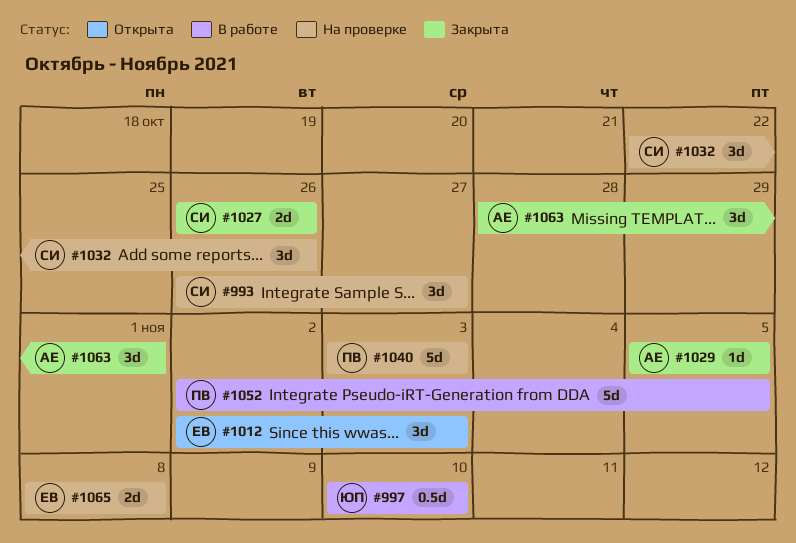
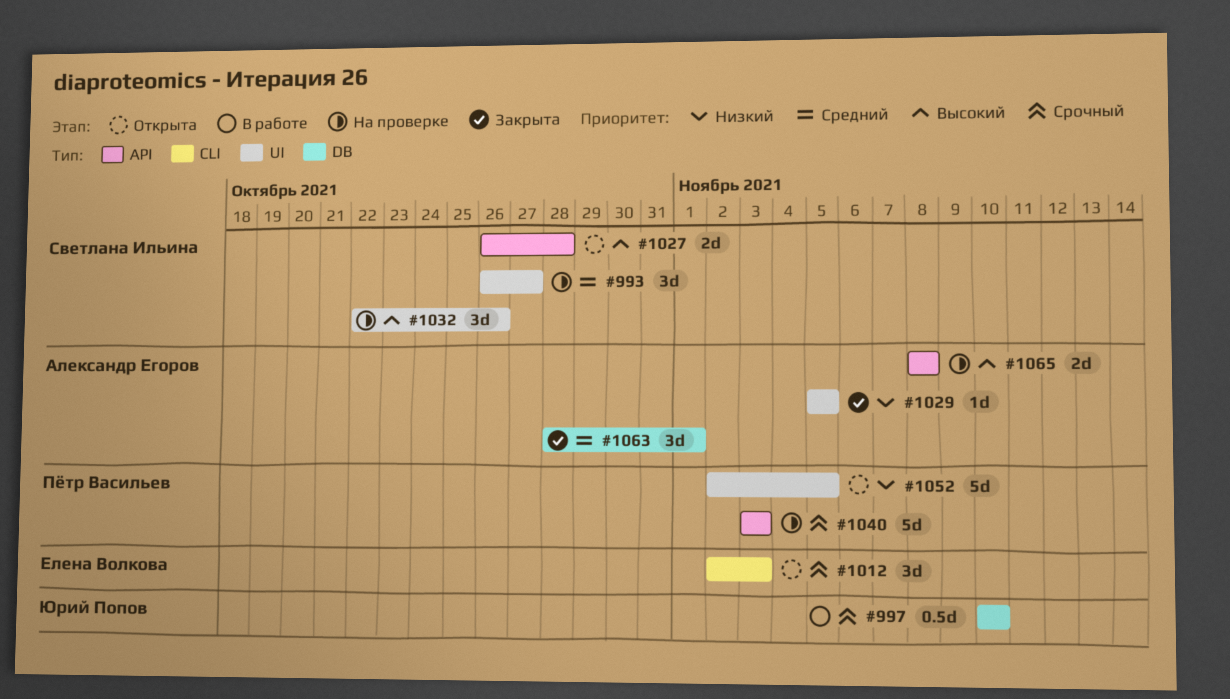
#1027, status: Закрыта -> Открыта
#1027, due: Oct 26 -> Oct 28
#1052, status: В работе -> Открыта
#1065, owner: Елена Волкова -> Александр Егоров

